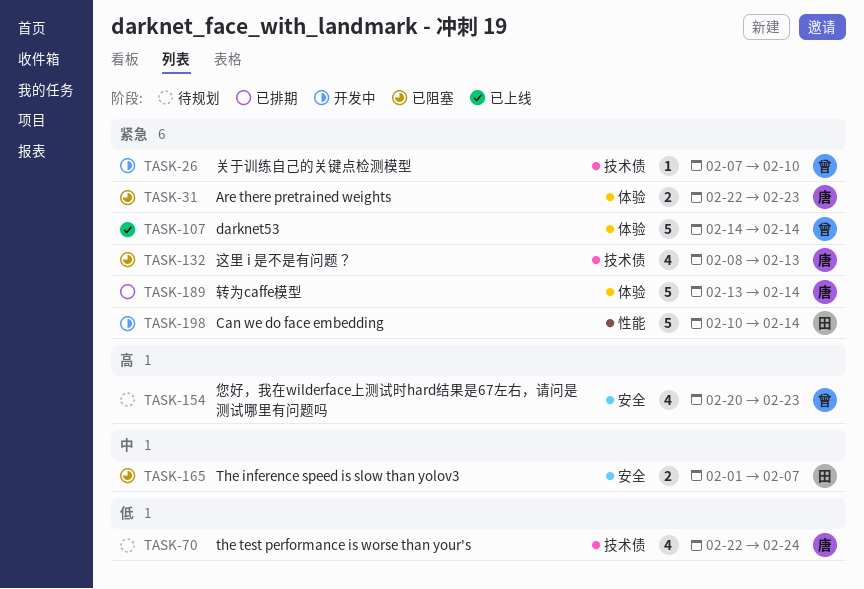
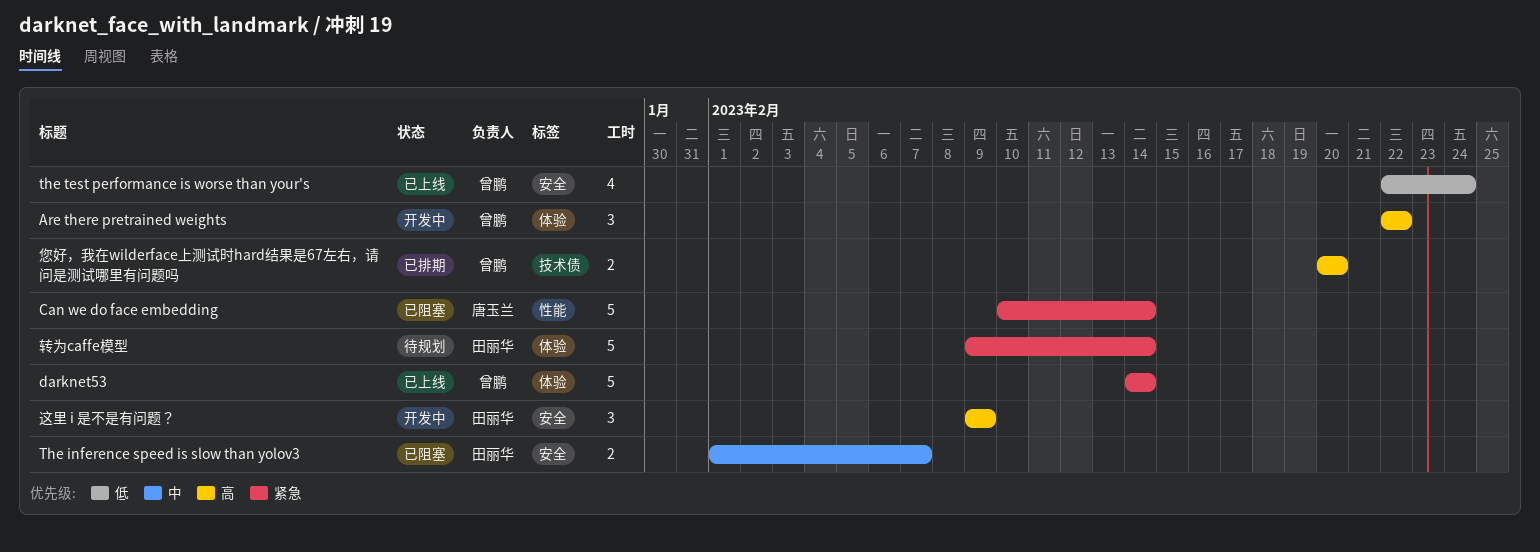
Are there pretrained weights, status: 已阻塞 -> 开发中
Are there pretrained weights, owner: 唐玉兰 -> 曾鹏
Are there pretrained weights, priority: 紧急 -> 高
Are there pretrained weights, estimate: 2 -> 3
Are there pretrained weights, due: Feb 23 -> Feb 22
Can we do face embedding, status: 开发中 -> 已阻塞
Can we do face embedding, owner: 田丽华 -> 唐玉兰
the test performance is worse than your's, status: 待规划 -> 已上线
the test performance is worse than your's, owner: 唐玉兰 -> 曾鹏
the test performance is worse than your's, label: 技术债 -> 安全
关于训练自己的关键点检测模型: present -> none
您好，我在wilderface上测试时hard结果是67左右，请问是测试哪里有问题吗, status: 待规划 -> 已排期
您好，我在wilderface上测试时hard结果是67左右，请问是测试哪里有问题吗, label: 安全 -> 技术债
您好，我在wilderface上测试时hard结果是67左右，请问是测试哪里有问题吗, estimate: 4 -> 2
您好，我在wilderface上测试时hard结果是67左右，请问是测试哪里有问题吗, due: Feb 23 -> Feb 20
转为caffe模型, status: 已排期 -> 待规划
转为caffe模型, owner: 唐玉兰 -> 田丽华
转为caffe模型, start: Feb 13 -> Feb 9
这里 i 是不是有问题？, status: 已阻塞 -> 开发中
这里 i 是不是有问题？, owner: 唐玉兰 -> 田丽华
这里 i 是不是有问题？, priority: 紧急 -> 高
这里 i 是不是有问题？, label: 技术债 -> 安全
这里 i 是不是有问题？, estimate: 4 -> 3
这里 i 是不是有问题？, start: Feb 8 -> Feb 9
这里 i 是不是有问题？, due: Feb 13 -> Feb 9

